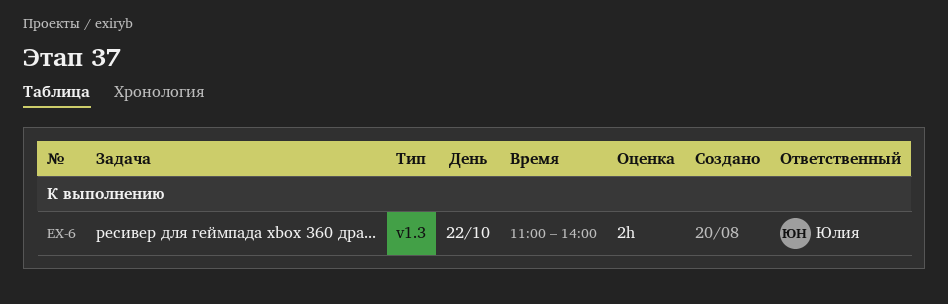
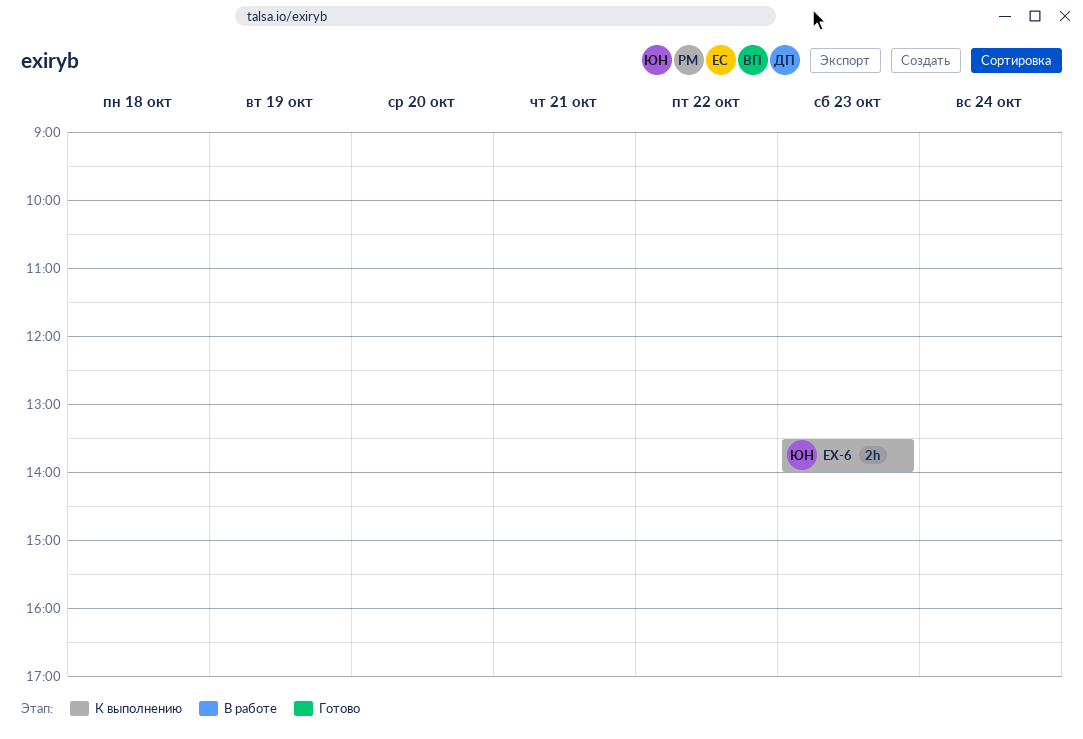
EX-6, day: Oct 22 -> Oct 23
EX-6, begins: 11:00 -> 13:30

